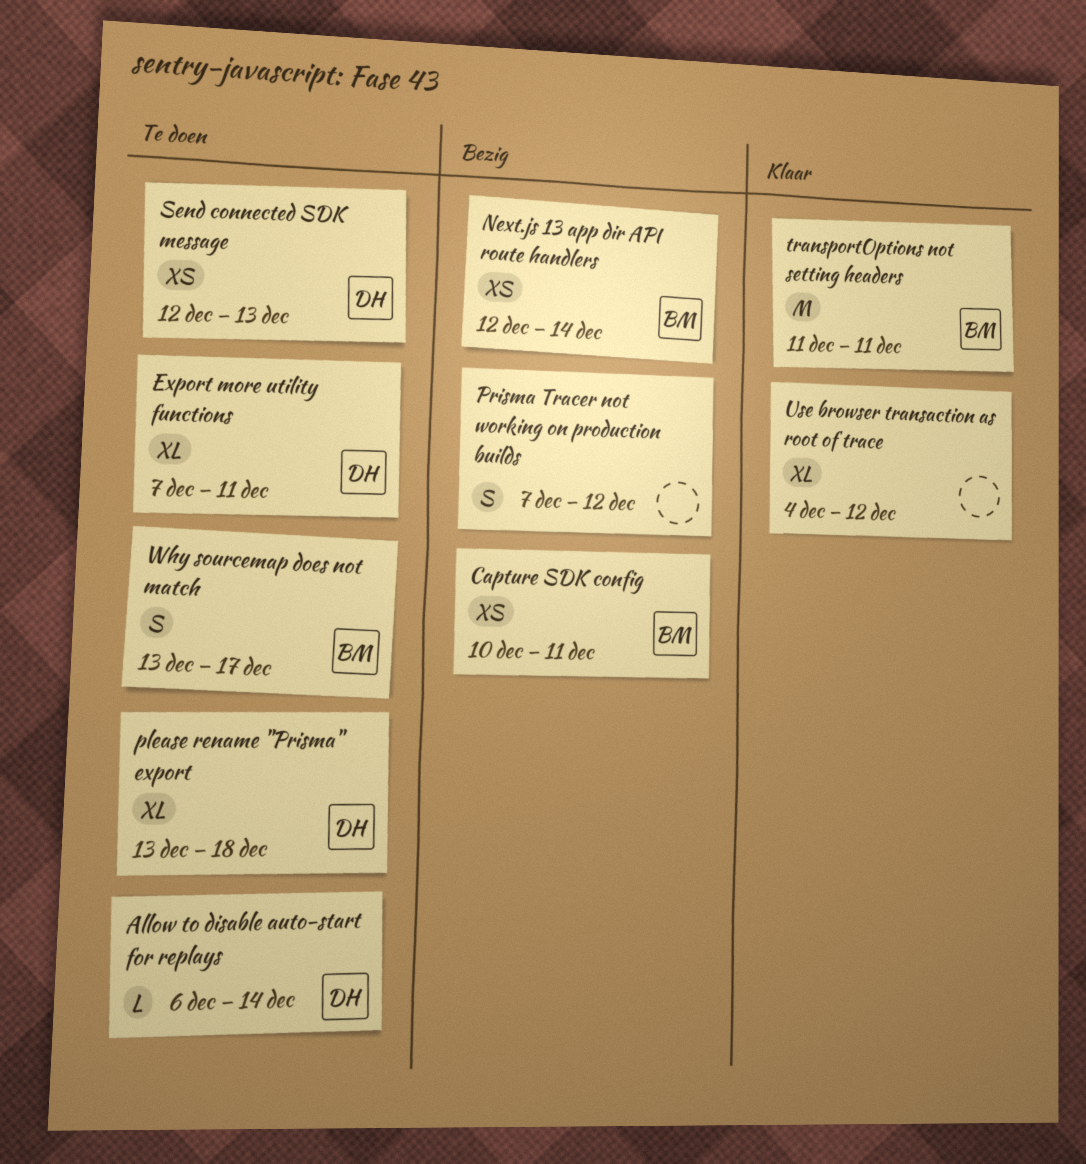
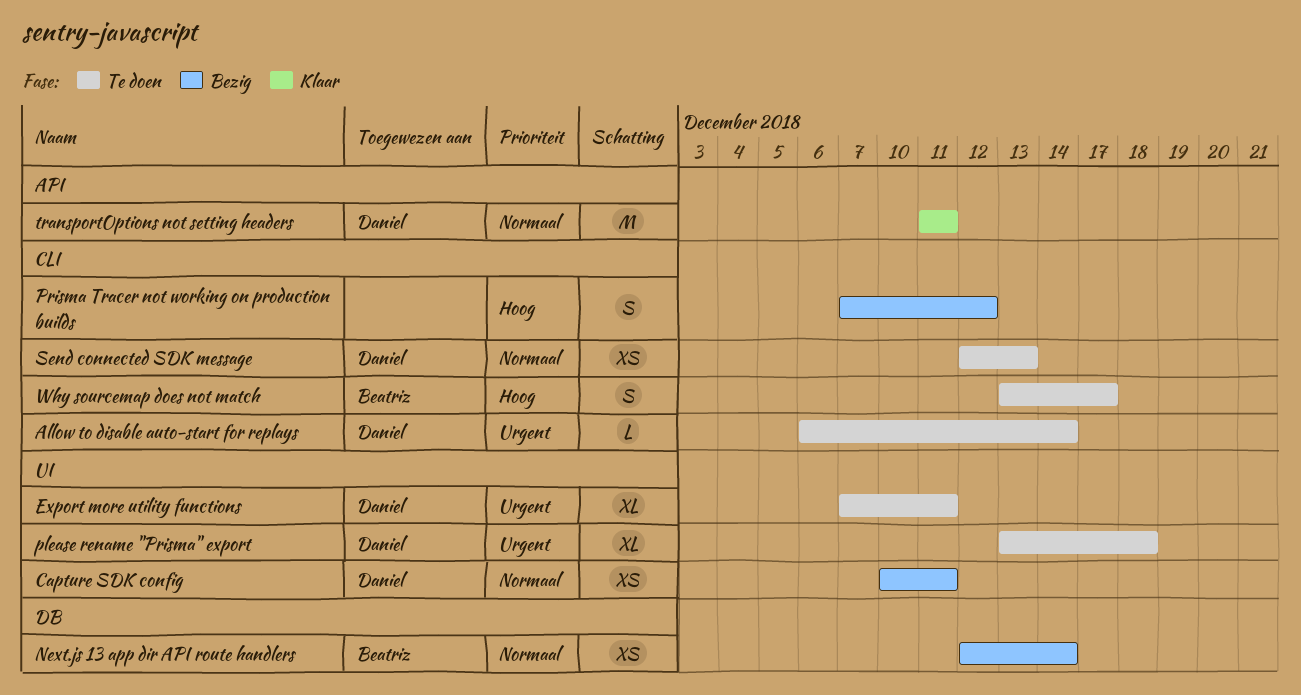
Capture SDK config, owner: Beatriz -> Daniel
transportOptions not setting headers, owner: Beatriz -> Daniel
Use browser transaction as root of trace: present -> none

